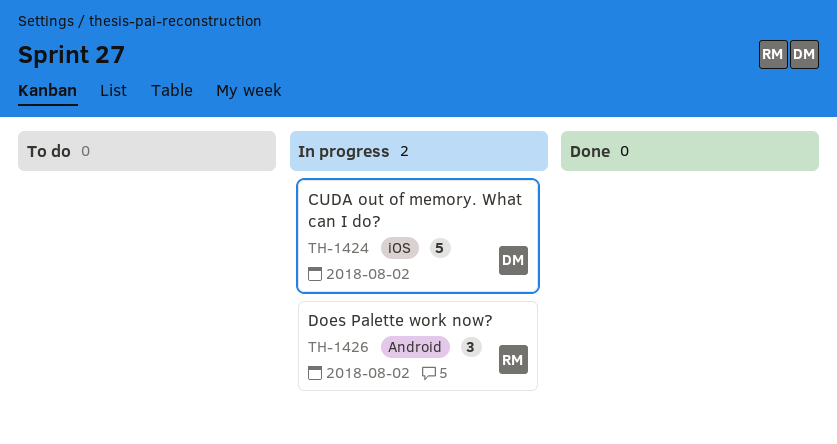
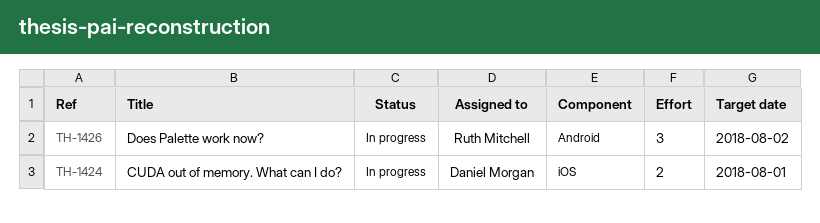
TH-1424, estimate: 5 -> 2
TH-1424, due: Aug 2 -> Aug 1

